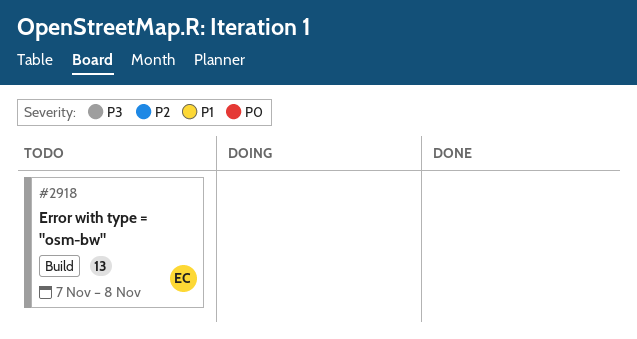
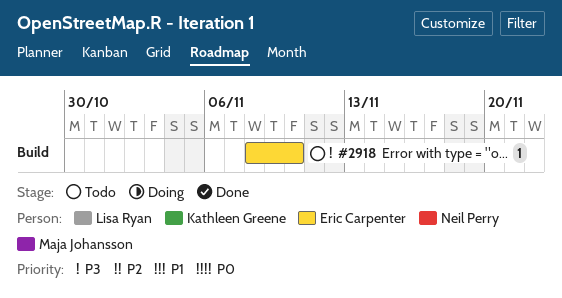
#2918, estimate: 13 -> 1
#2918, start: Nov 7 -> Nov 8
#2918, due: Nov 8 -> Nov 10

